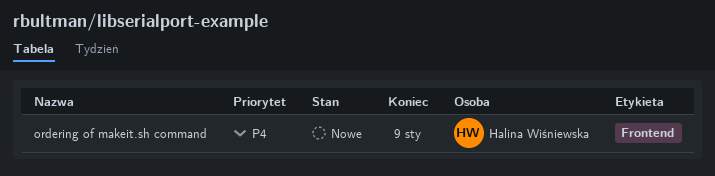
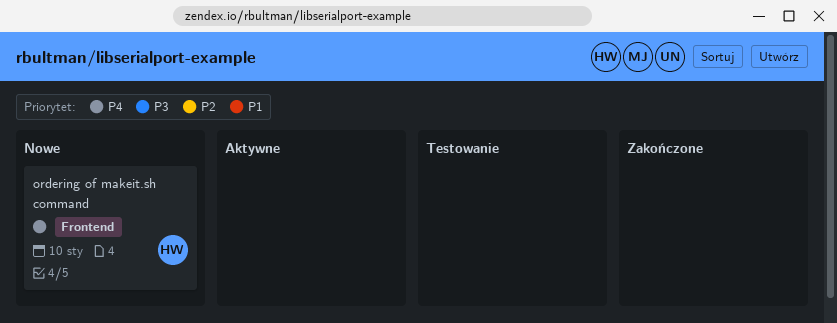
ordering of makeit.sh command, due: Jan 9 -> Jan 10

